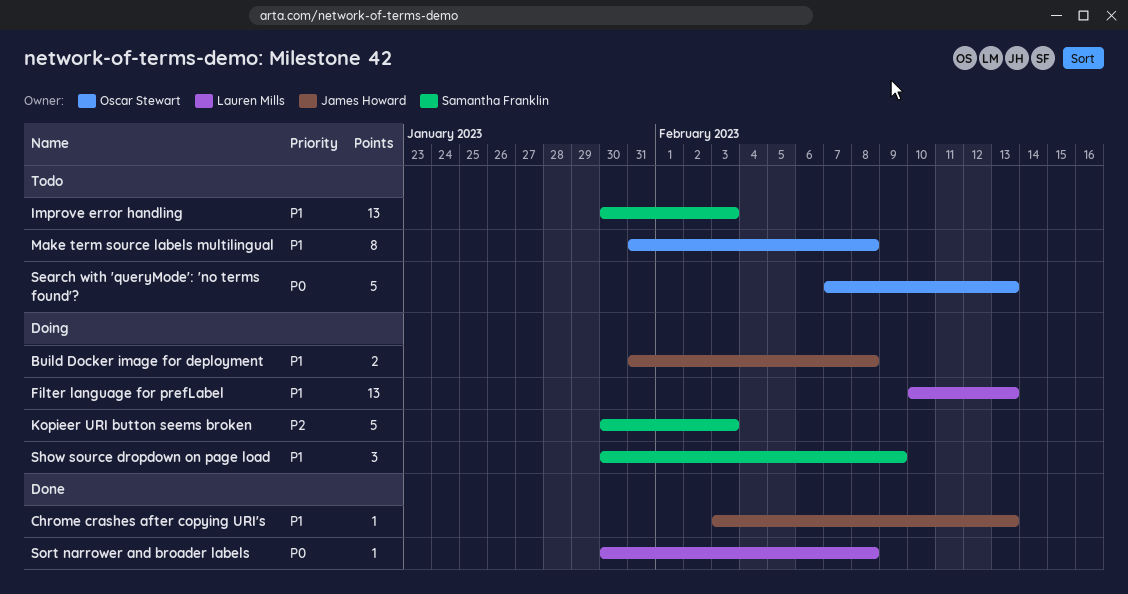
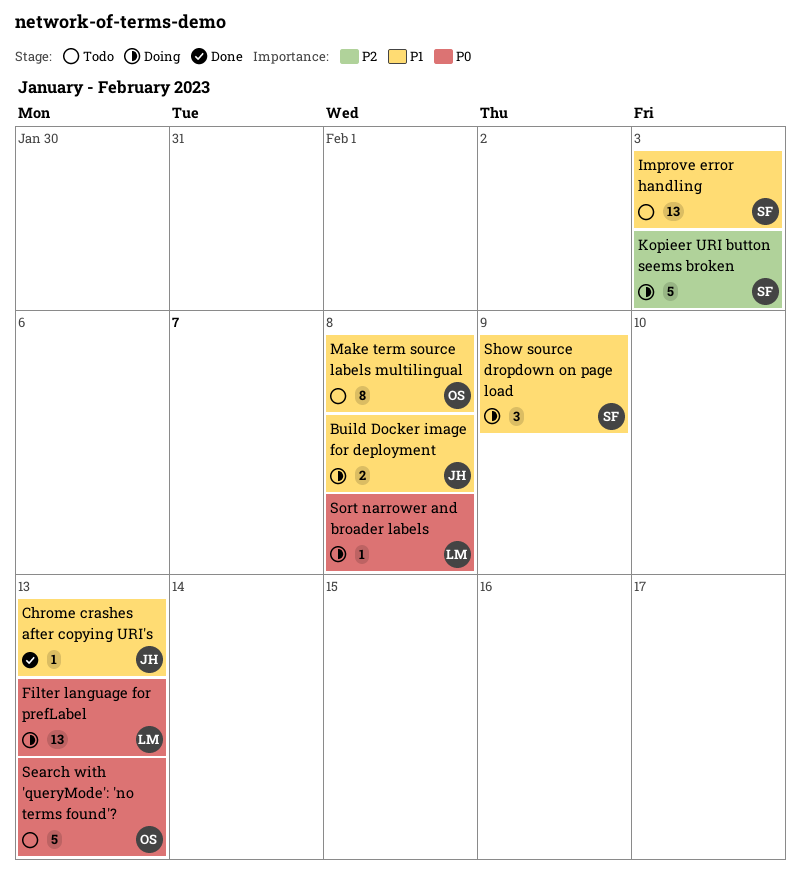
Filter language for prefLabel, priority: P1 -> P0
Sort narrower and broader labels, status: Done -> Doing

